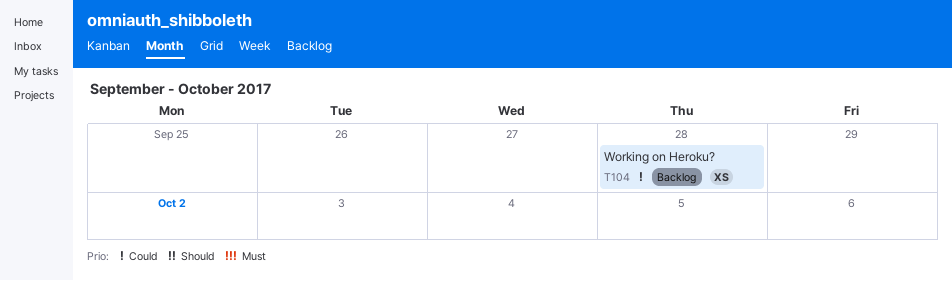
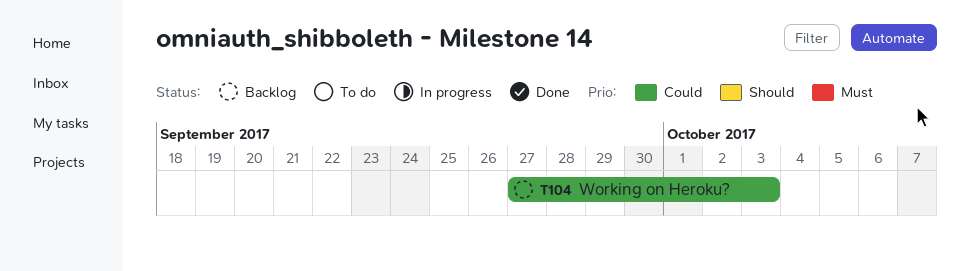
T104, due: Sep 28 -> Oct 3

